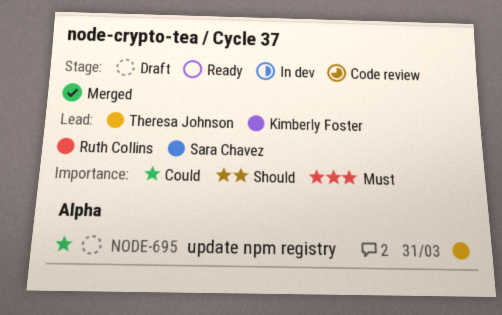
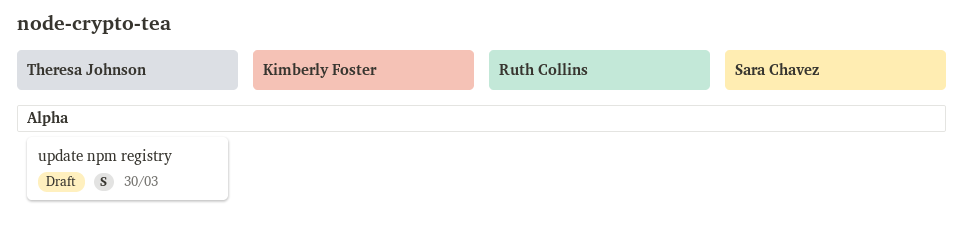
update npm registry, due: Mar 31 -> Mar 30

